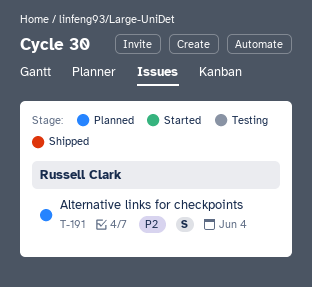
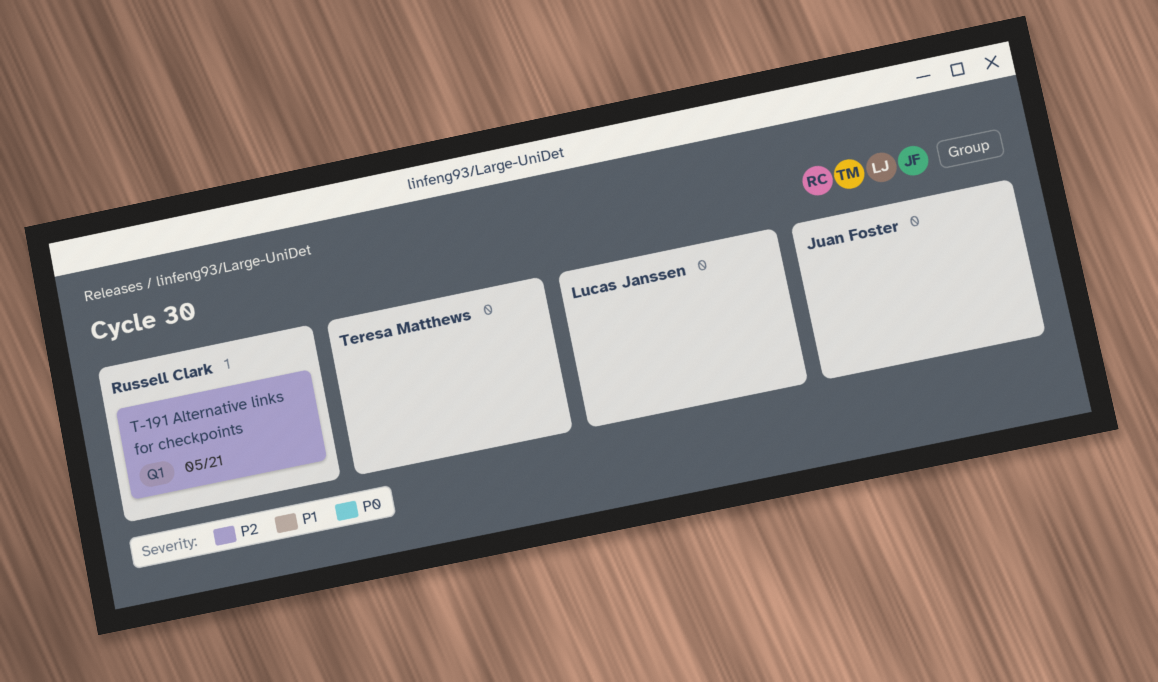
T-191, due: Jun 4 -> May 21

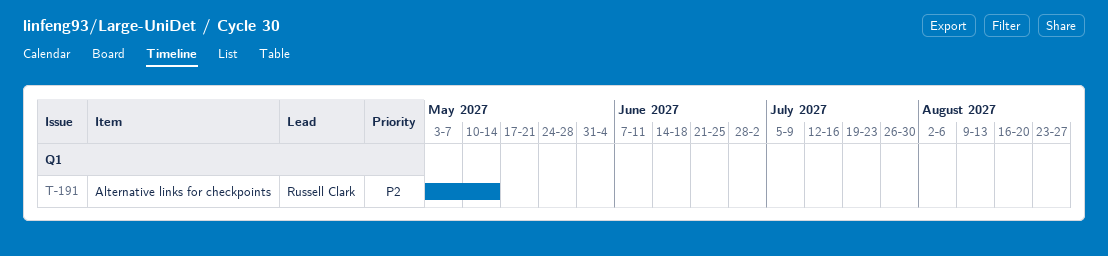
T-191, due: May 21 -> May 14

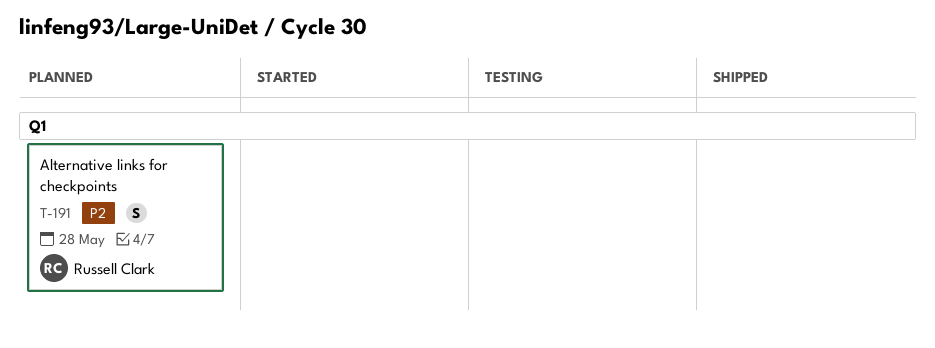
T-191, due: May 14 -> May 28

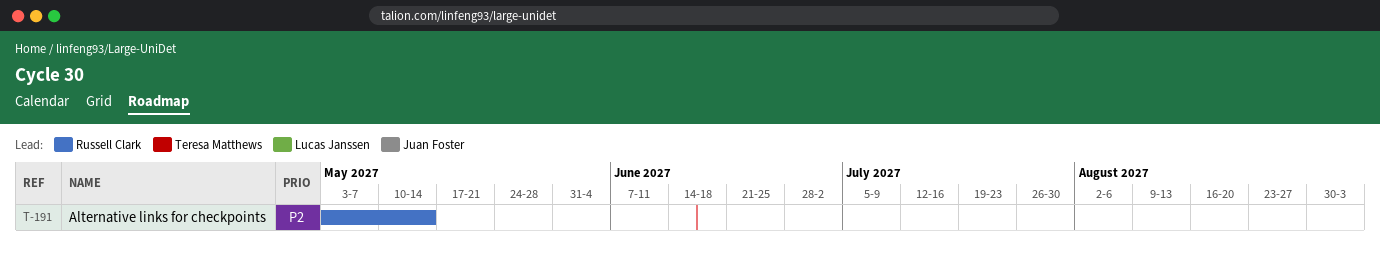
T-191, due: May 28 -> May 14

